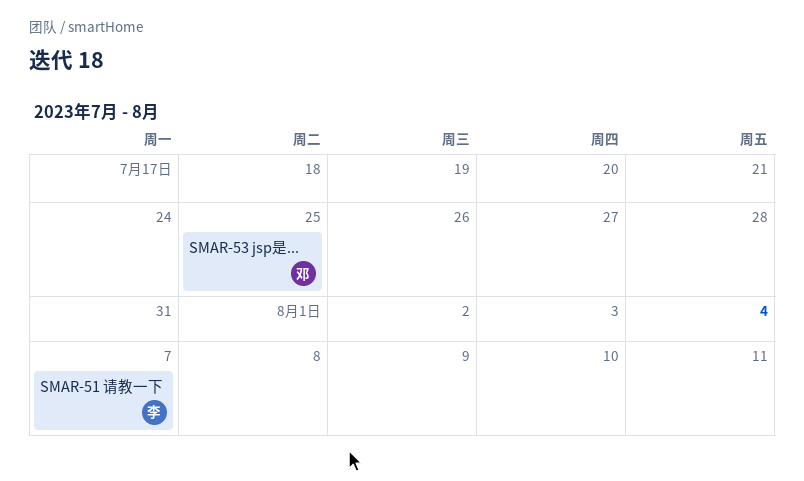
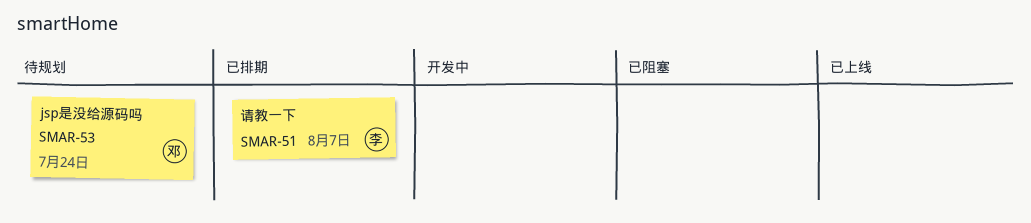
SMAR-53, due: Jul 25 -> Jul 24

